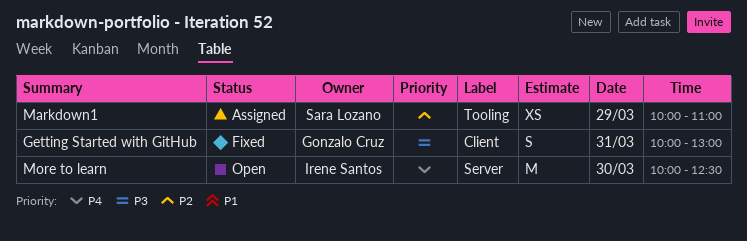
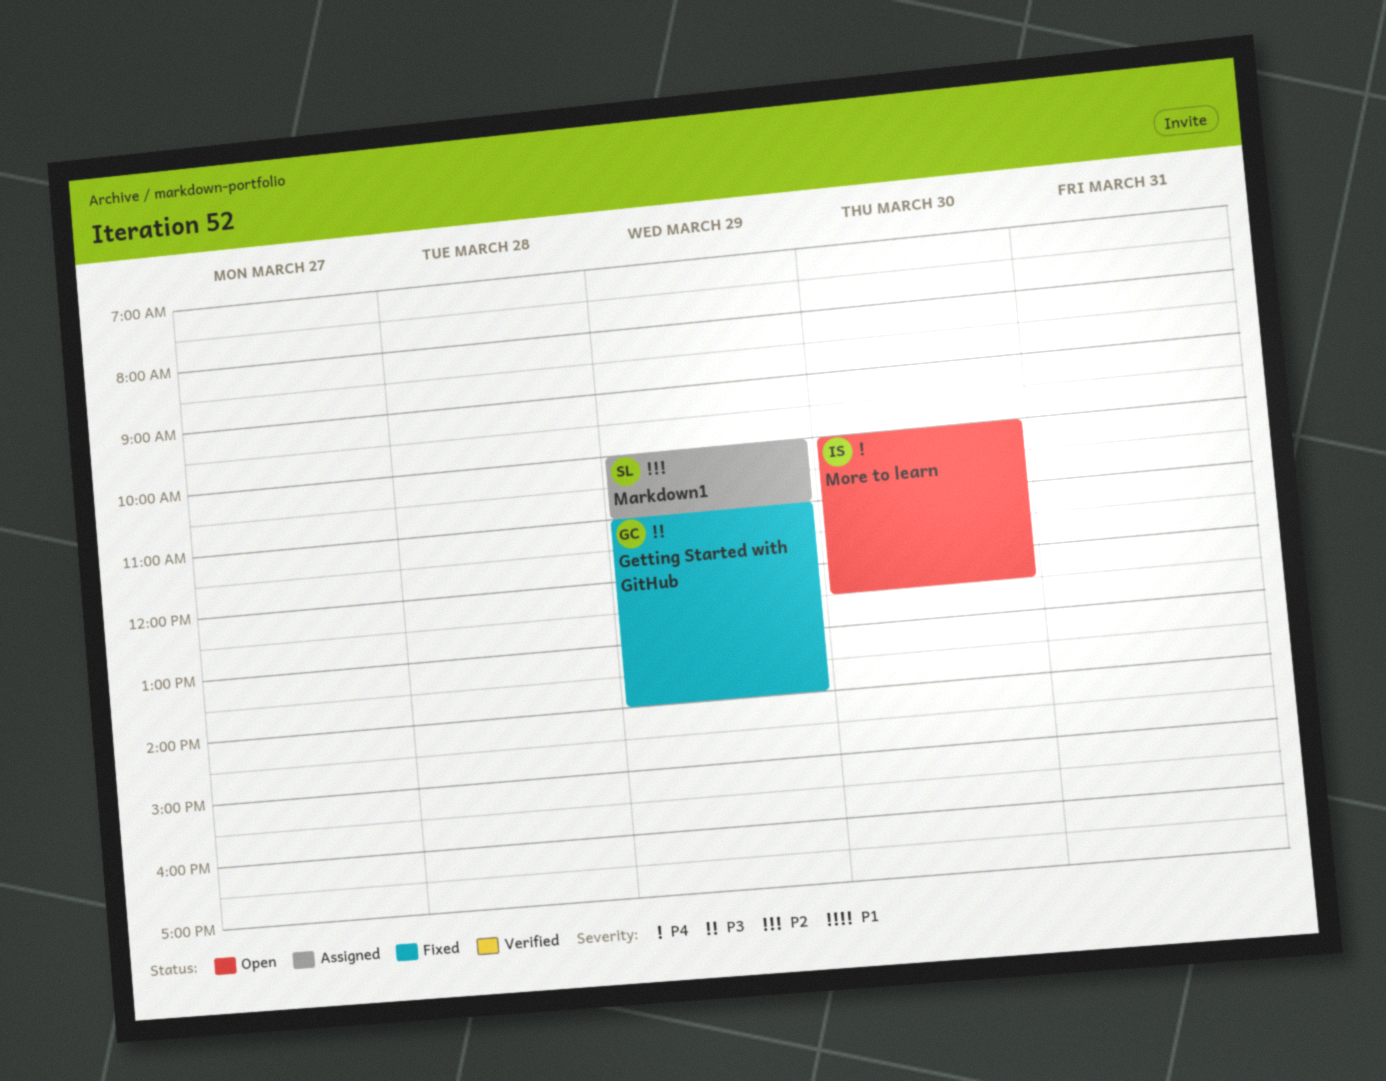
Getting Started with GitHub, day: Mar 31 -> Mar 29
Getting Started with GitHub, begins: 10:00 -> 11:00
Getting Started with GitHub, ends: 13:00 -> 14:00

